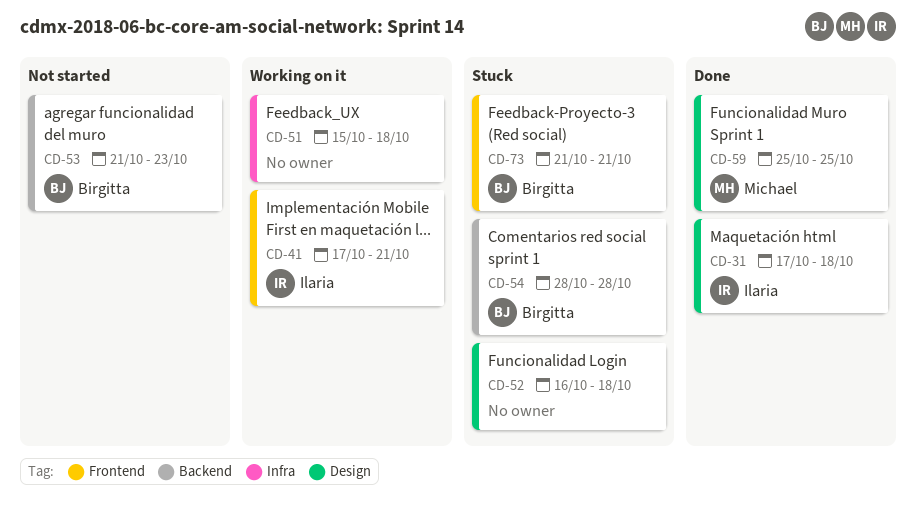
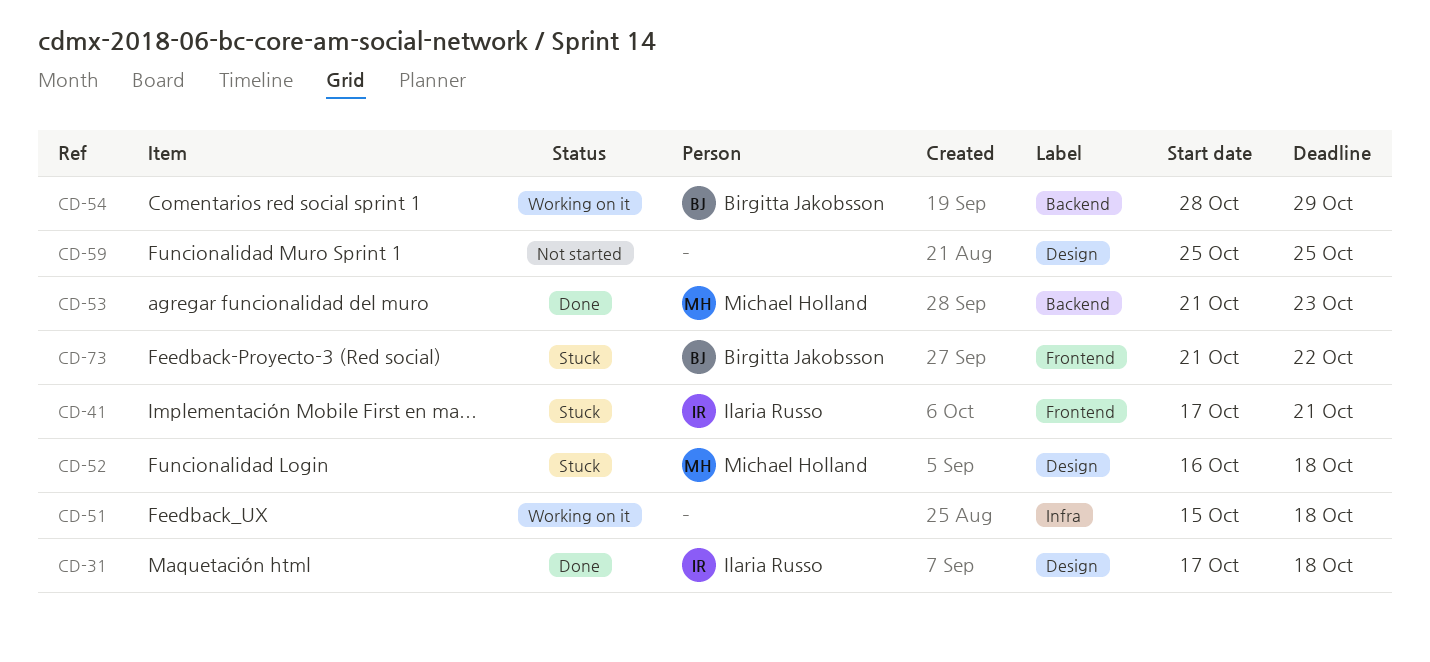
CD-41, status: Working on it -> Stuck
CD-52, owner: none -> Michael Holland
CD-53, status: Not started -> Done
CD-53, owner: Birgitta Jakobsson -> Michael Holland
CD-54, status: Stuck -> Working on it
CD-54, due: Oct 28 -> Oct 29
CD-59, status: Done -> Not started
CD-59, owner: Michael Holland -> none
CD-73, due: Oct 21 -> Oct 22

